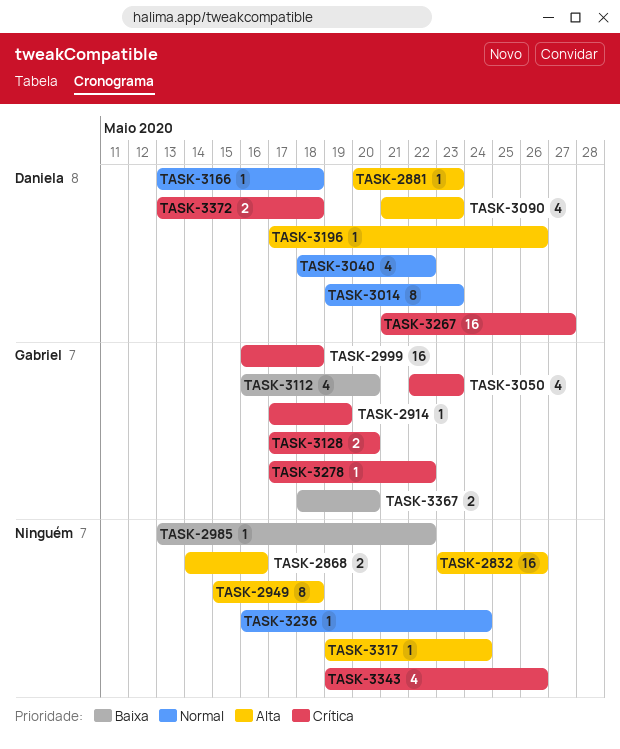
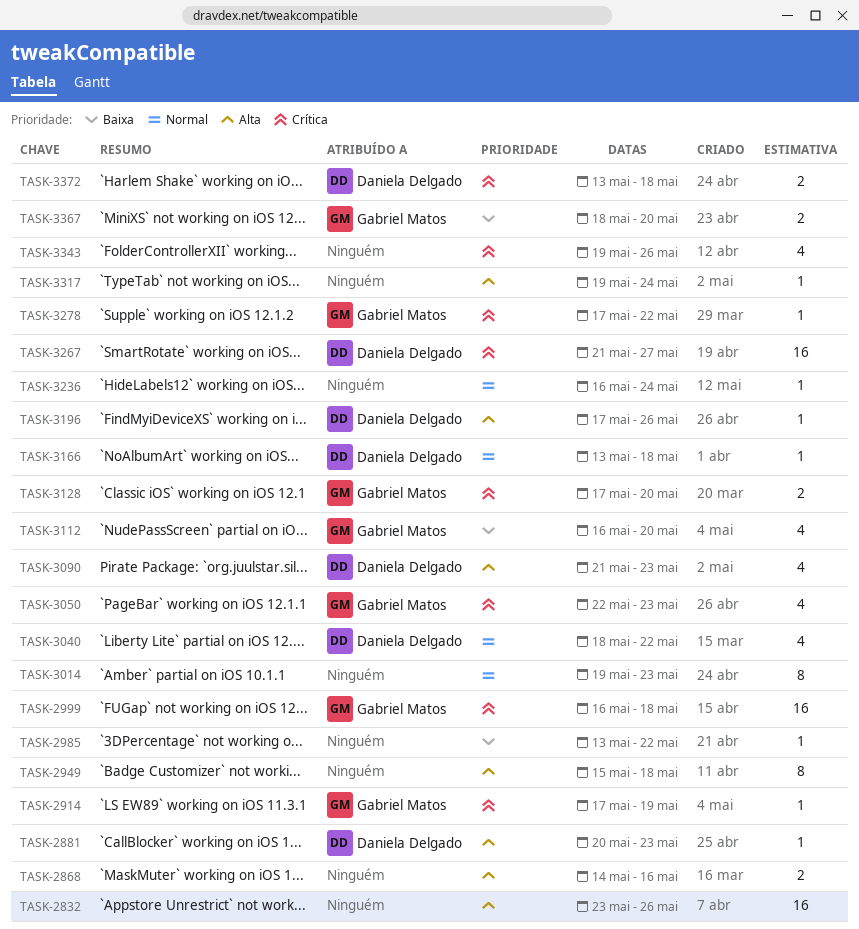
TASK-3014, owner: Daniela Delgado -> none

